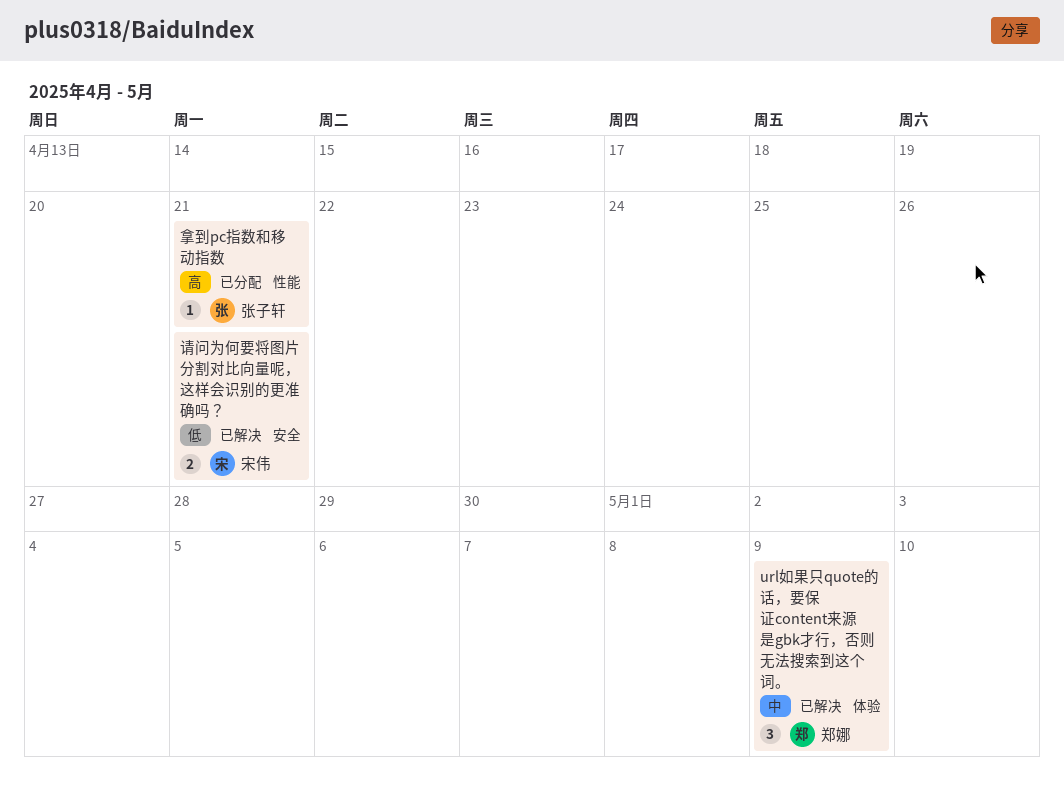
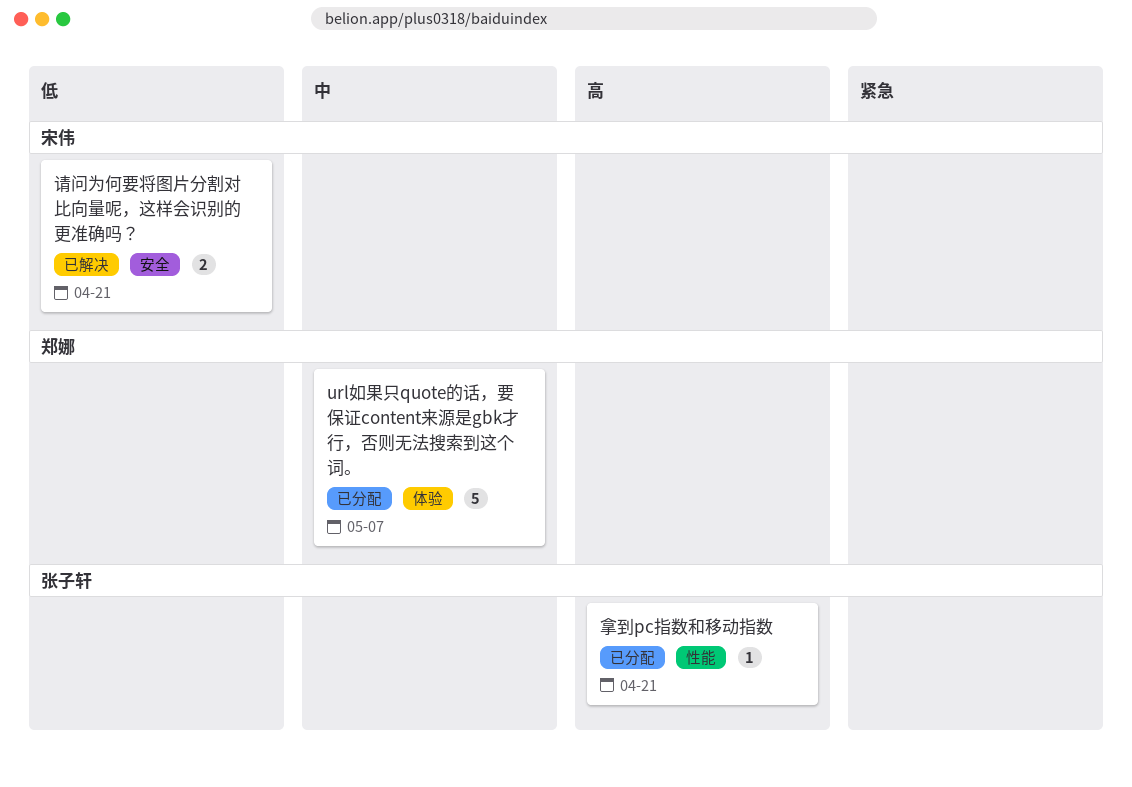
url如果只quote的话，要保证content来源是gbk才行，否则无法搜索到这个词。, status: 已解决 -> 已分配
url如果只quote的话，要保证content来源是gbk才行，否则无法搜索到这个词。, estimate: 3 -> 5
url如果只quote的话，要保证content来源是gbk才行，否则无法搜索到这个词。, due: May 9 -> May 7

